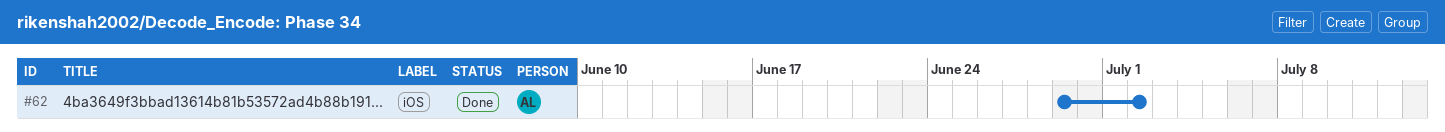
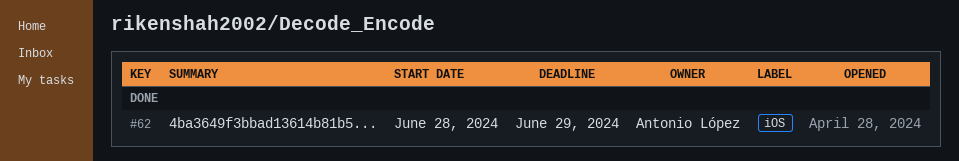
#62, start: Jun 29 -> Jun 28
#62, due: Jul 2 -> Jun 29

